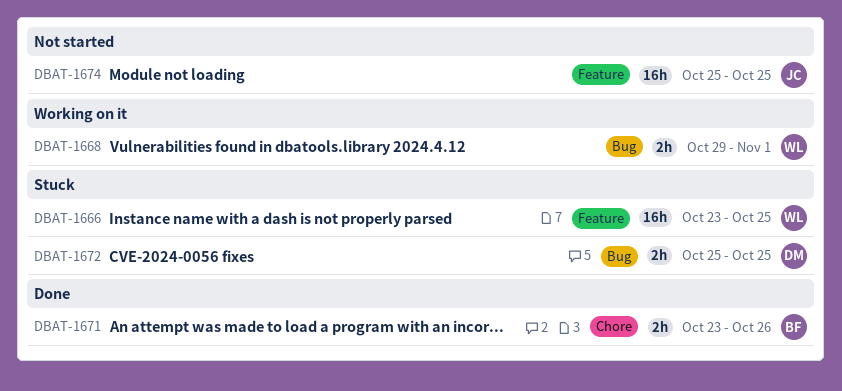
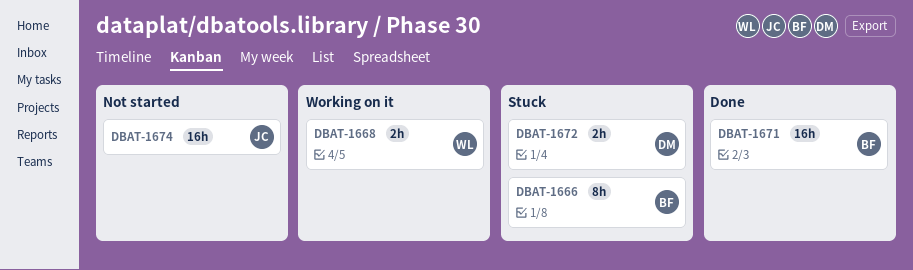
DBAT-1666, owner: WL -> BF
DBAT-1666, estimate: 16h -> 8h
DBAT-1671, estimate: 2h -> 16h

